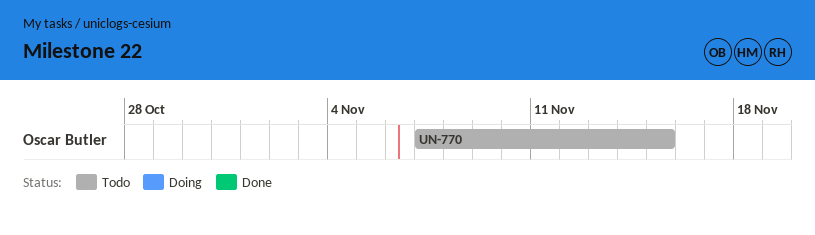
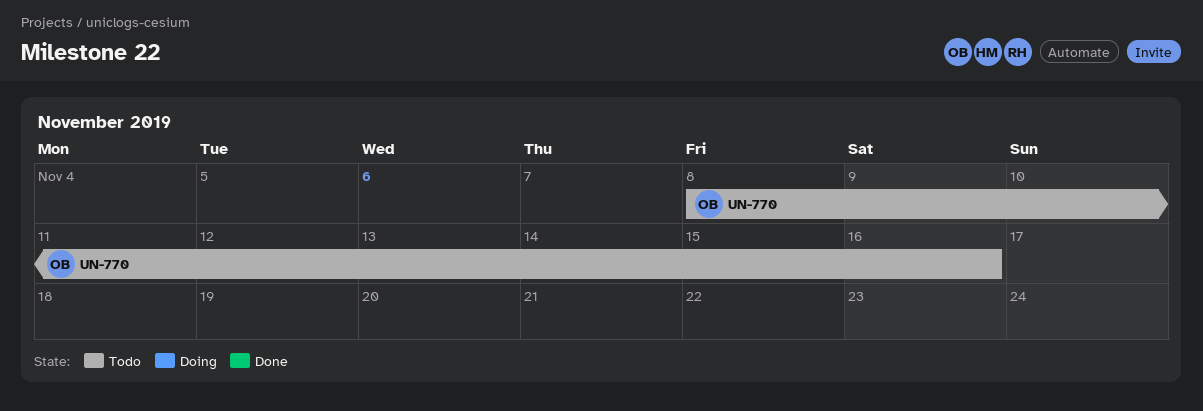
UN-770, start: Nov 7 -> Nov 8
UN-770, due: Nov 15 -> Nov 16

